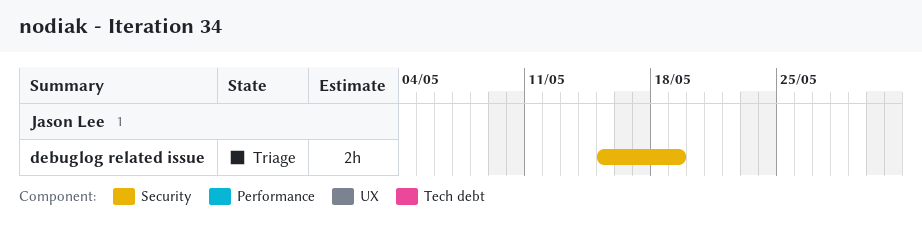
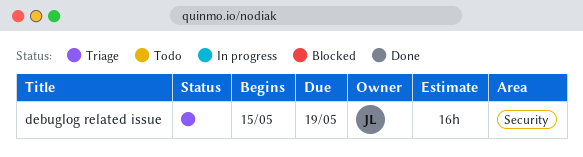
debuglog related issue, estimate: 2h -> 16h

